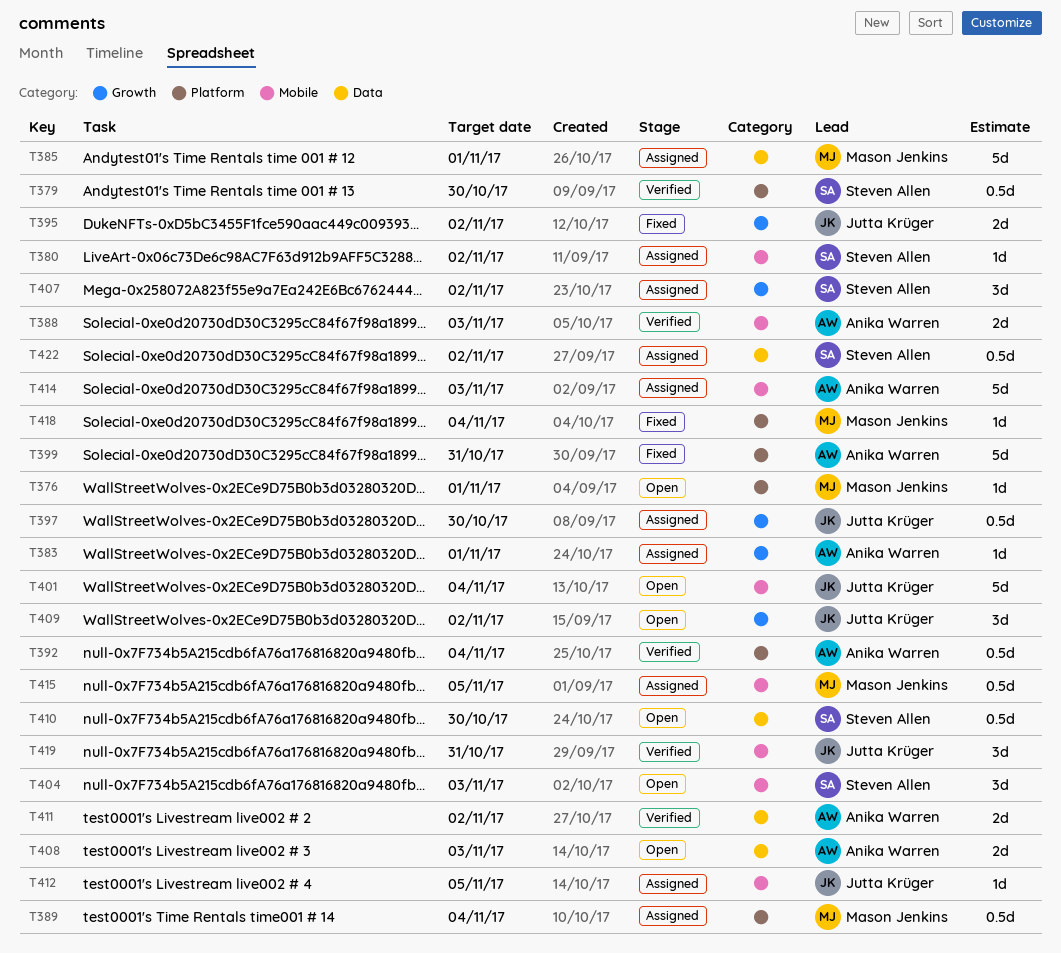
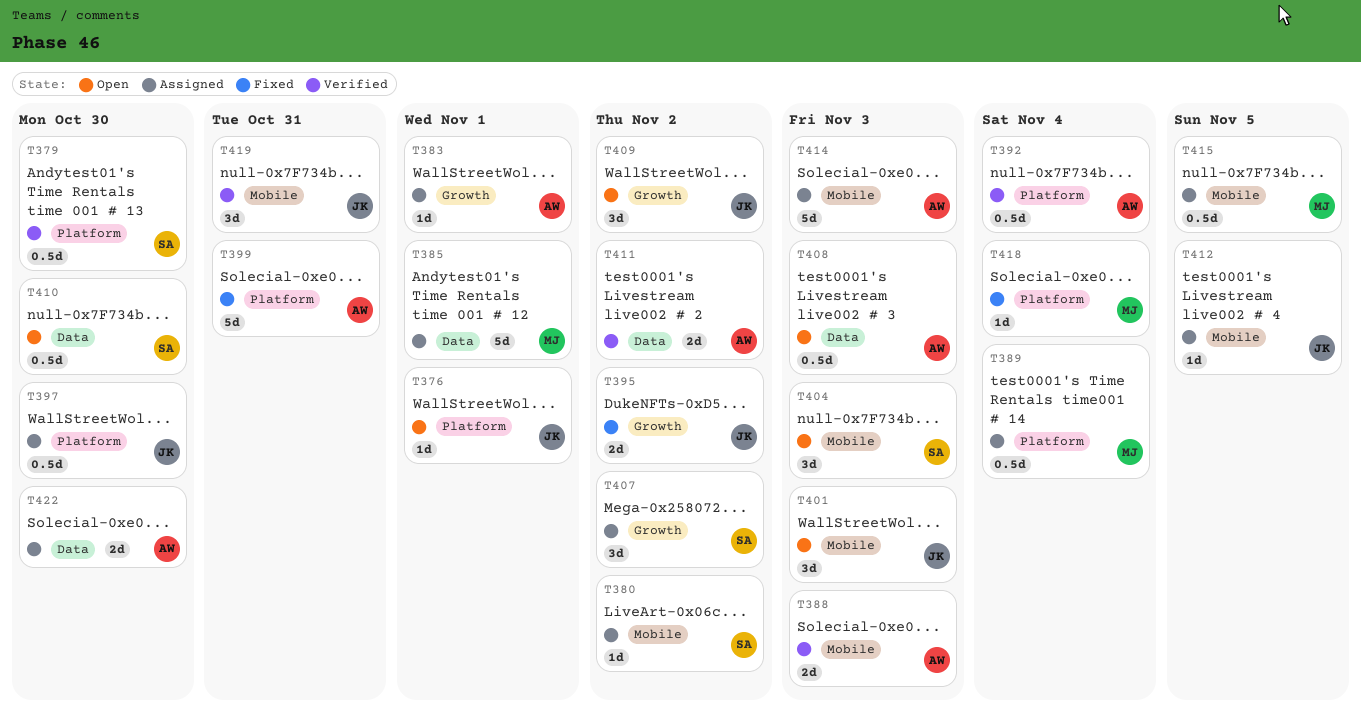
T376, owner: Mason Jenkins -> Jutta Krüger
T397, label: Growth -> Platform
T401, estimate: 5d -> 3d
T401, due: Nov 4 -> Nov 3
T408, estimate: 2d -> 0.5d
T422, owner: Steven Allen -> Anika Warren
T422, estimate: 0.5d -> 2d
T422, due: Nov 2 -> Oct 30

